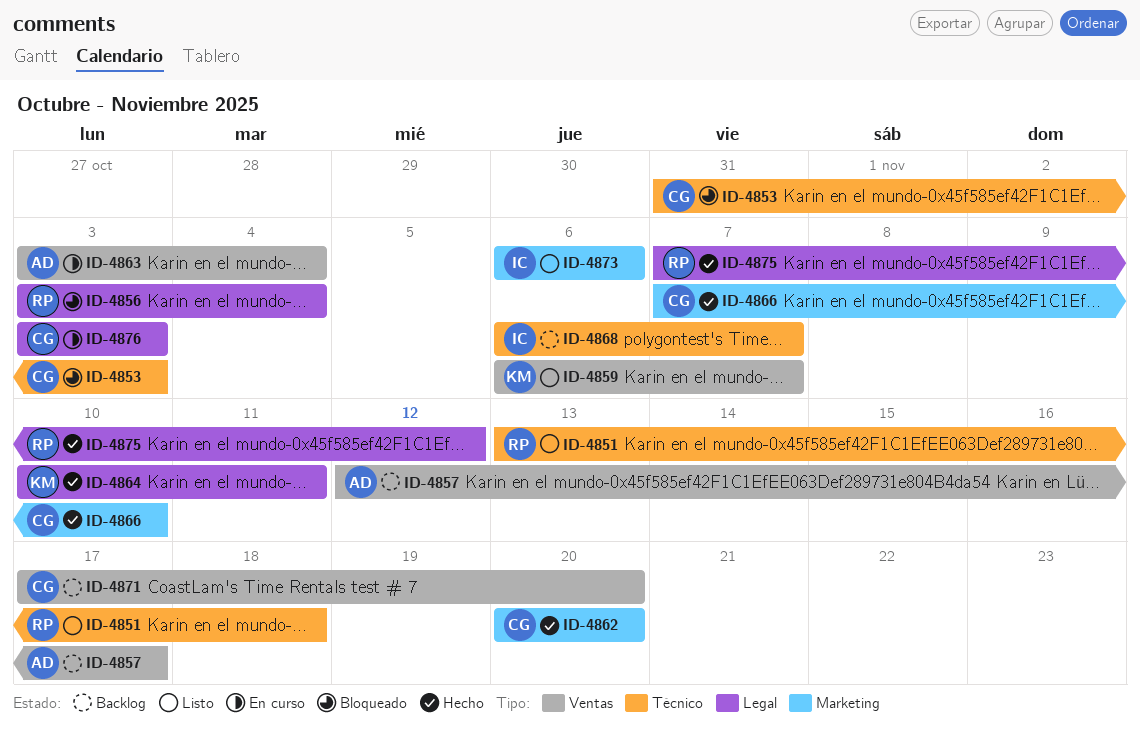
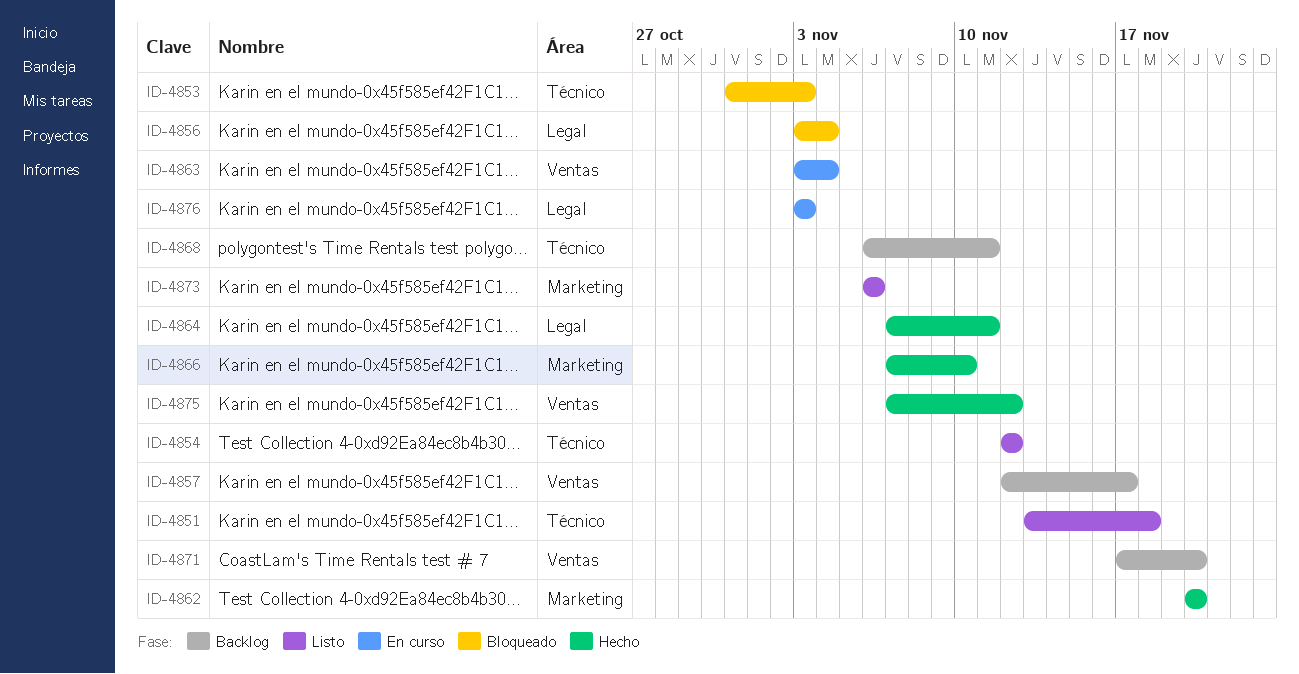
ID-4854: none -> present
ID-4859: present -> none
ID-4864, start: Nov 10 -> Nov 7
ID-4868, due: Nov 7 -> Nov 11
ID-4875, label: Legal -> Ventas

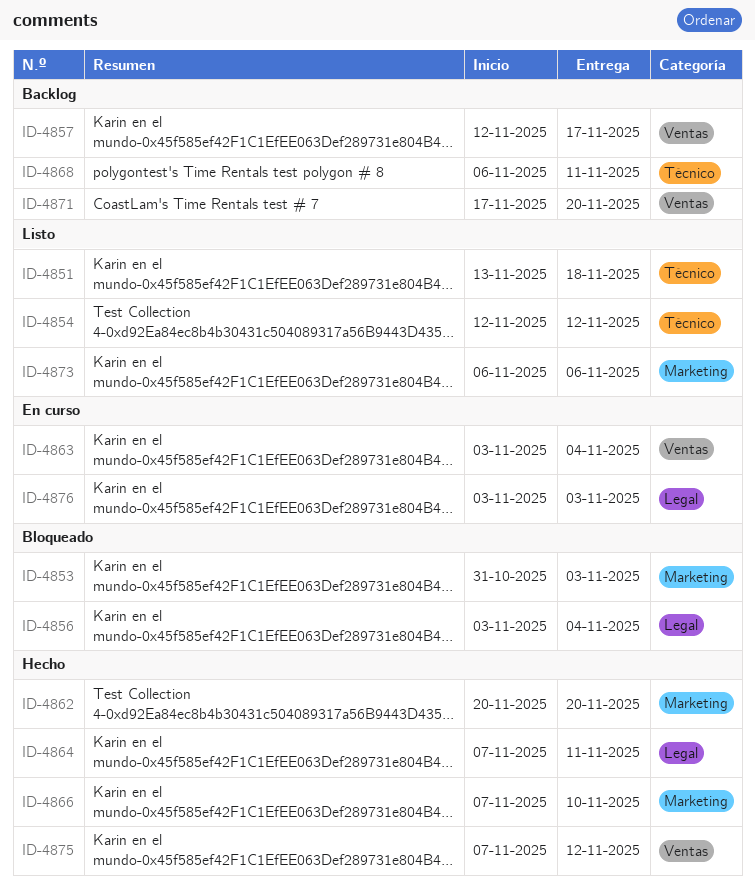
ID-4853, label: Técnico -> Marketing

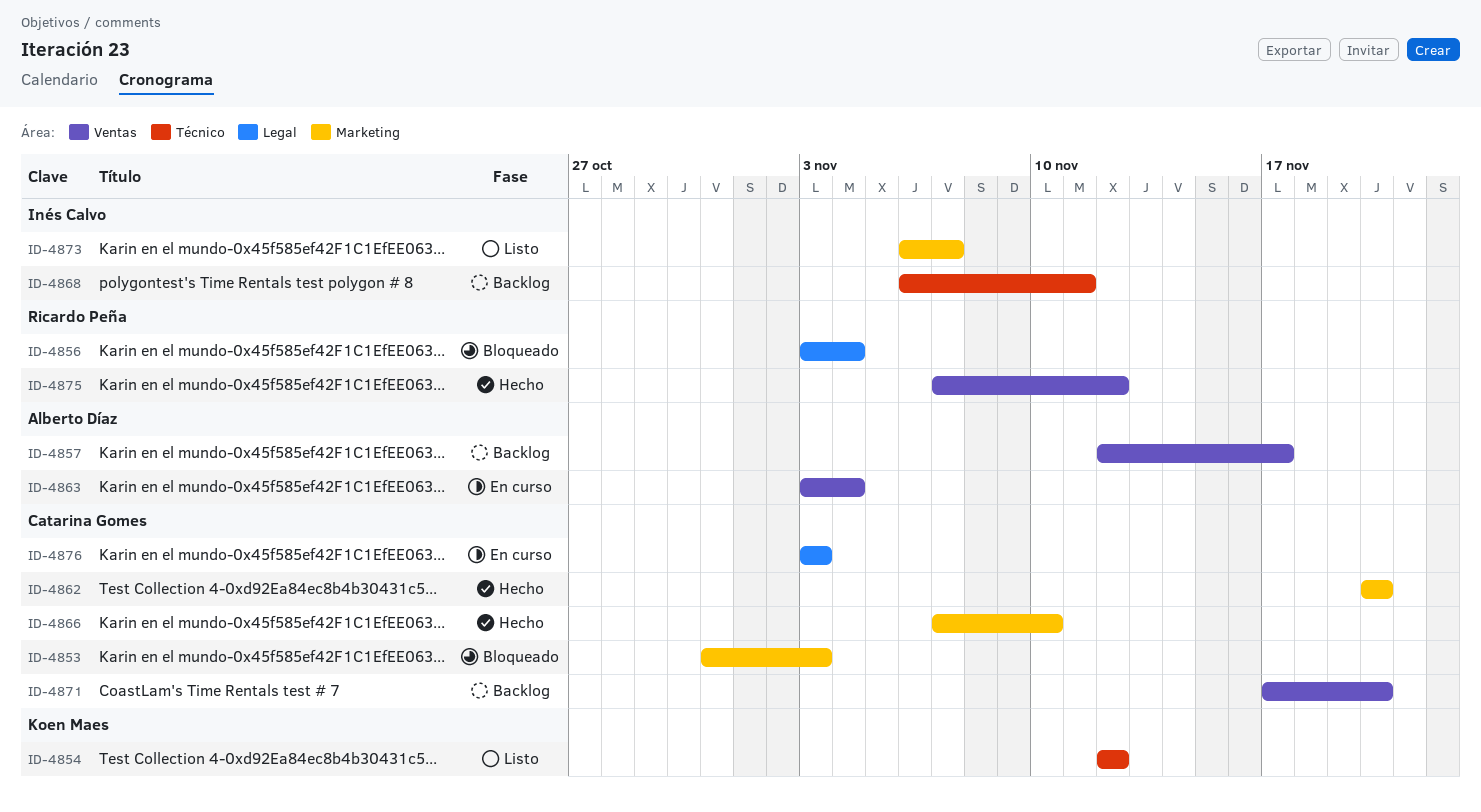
ID-4851: present -> none
ID-4864: present -> none
ID-4873, due: Nov 6 -> Nov 7

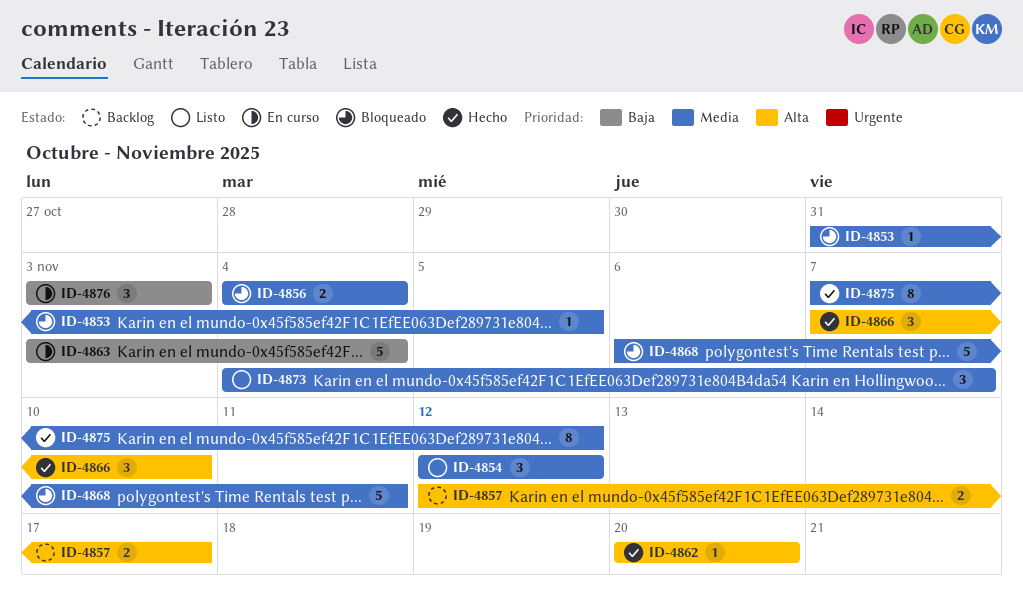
ID-4853, due: Nov 3 -> Nov 5
ID-4856, start: Nov 3 -> Nov 4
ID-4868, status: Backlog -> Bloqueado
ID-4871: present -> none
ID-4873, start: Nov 6 -> Nov 4

